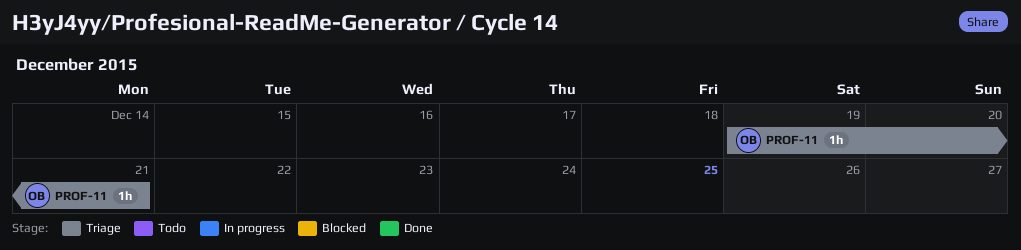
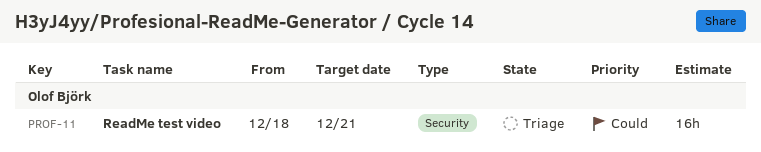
PROF-11, estimate: 1h -> 16h
PROF-11, start: Dec 19 -> Dec 18

